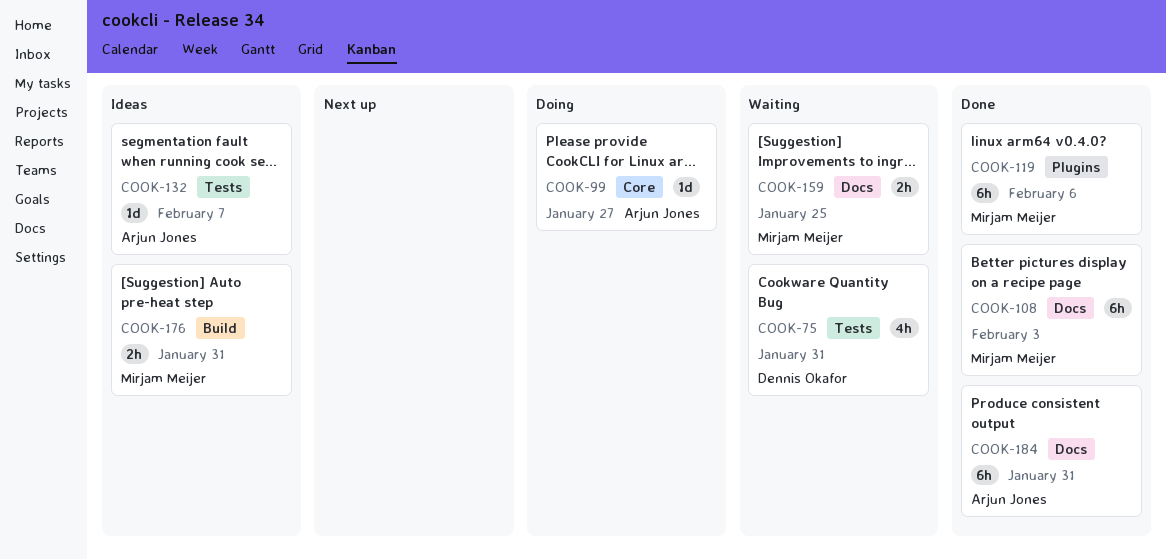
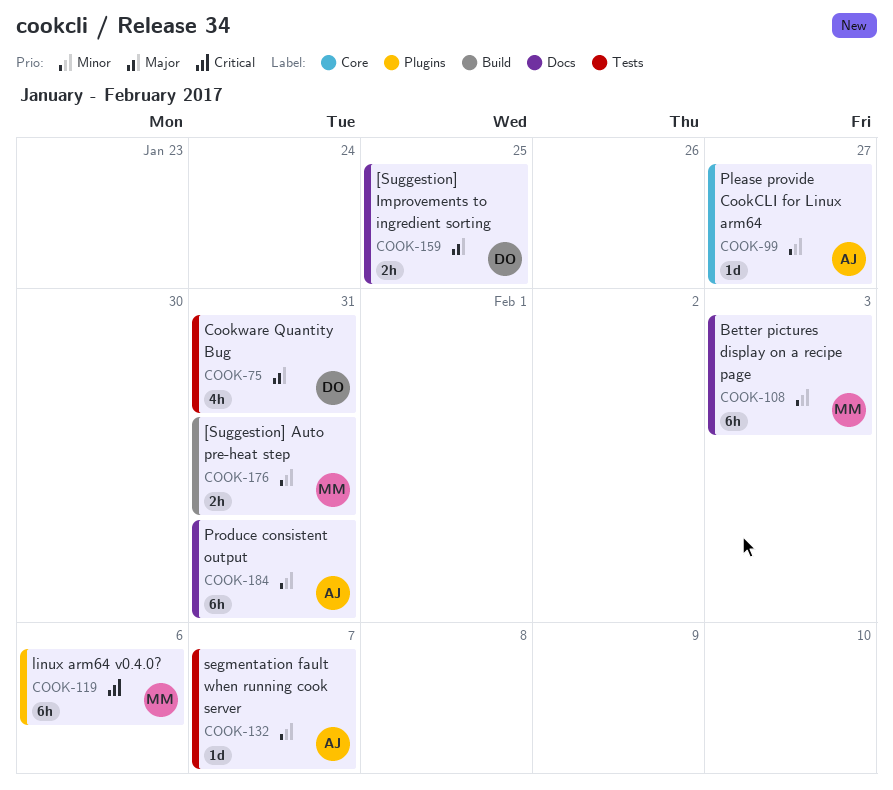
COOK-159, owner: Mirjam Meijer -> Dennis Okafor

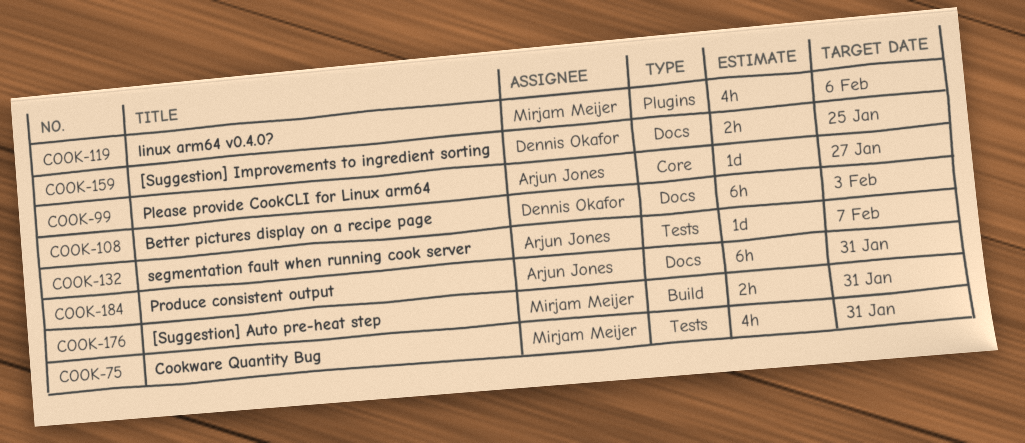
COOK-75, owner: Dennis Okafor -> Mirjam Meijer
COOK-108, owner: Mirjam Meijer -> Dennis Okafor
COOK-119, estimate: 6h -> 4h

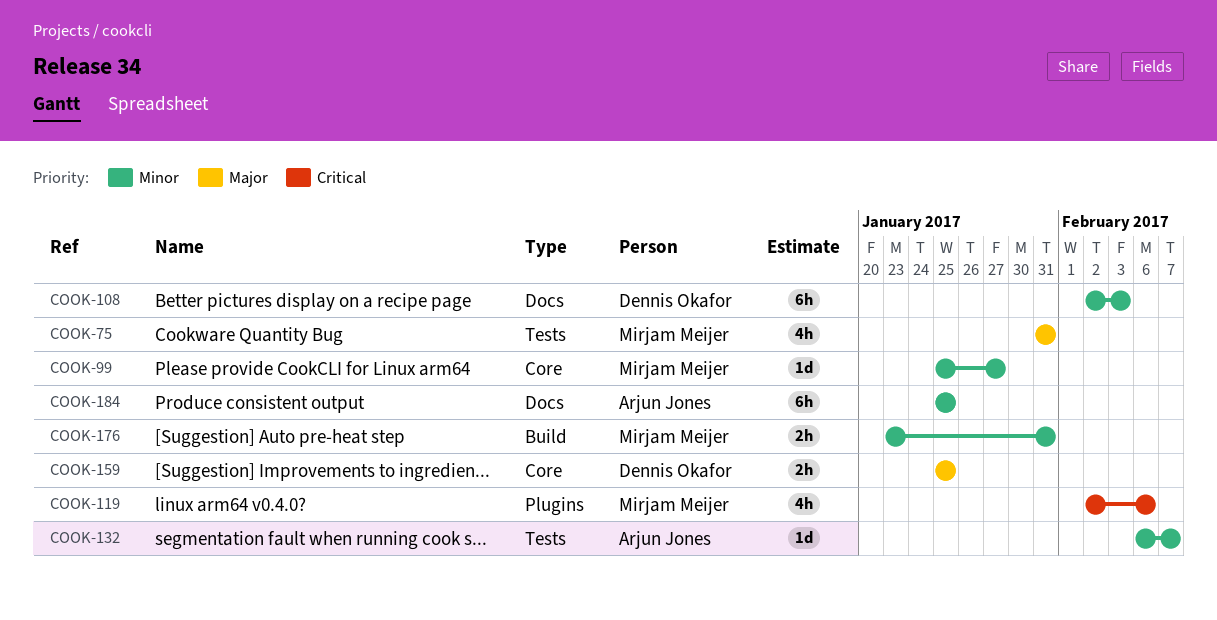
COOK-99, owner: Arjun Jones -> Mirjam Meijer
COOK-159, label: Docs -> Core
COOK-184, due: Jan 31 -> Jan 25

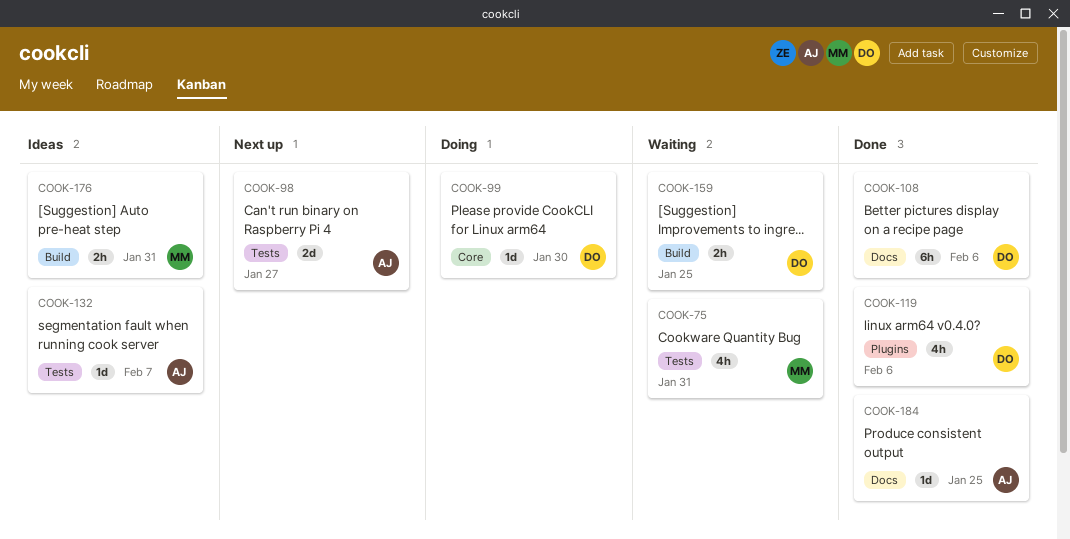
COOK-98: none -> present
COOK-99, owner: Mirjam Meijer -> Dennis Okafor
COOK-99, due: Jan 27 -> Jan 30
COOK-108, due: Feb 3 -> Feb 6
COOK-119, owner: Mirjam Meijer -> Dennis Okafor
COOK-159, label: Core -> Build
COOK-184, estimate: 6h -> 1d

